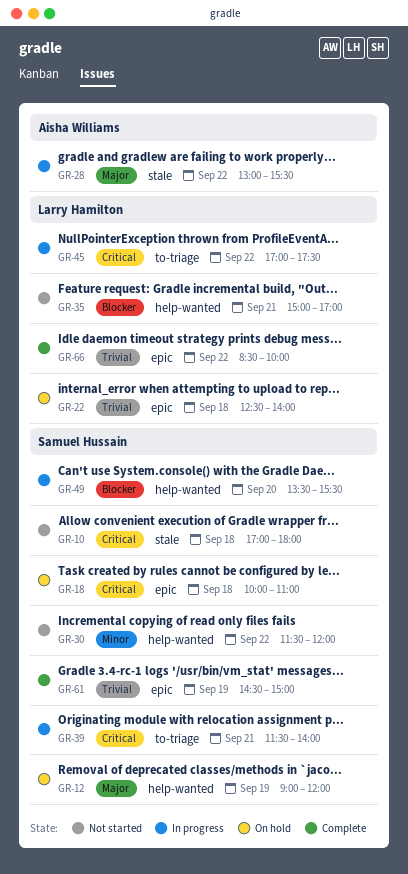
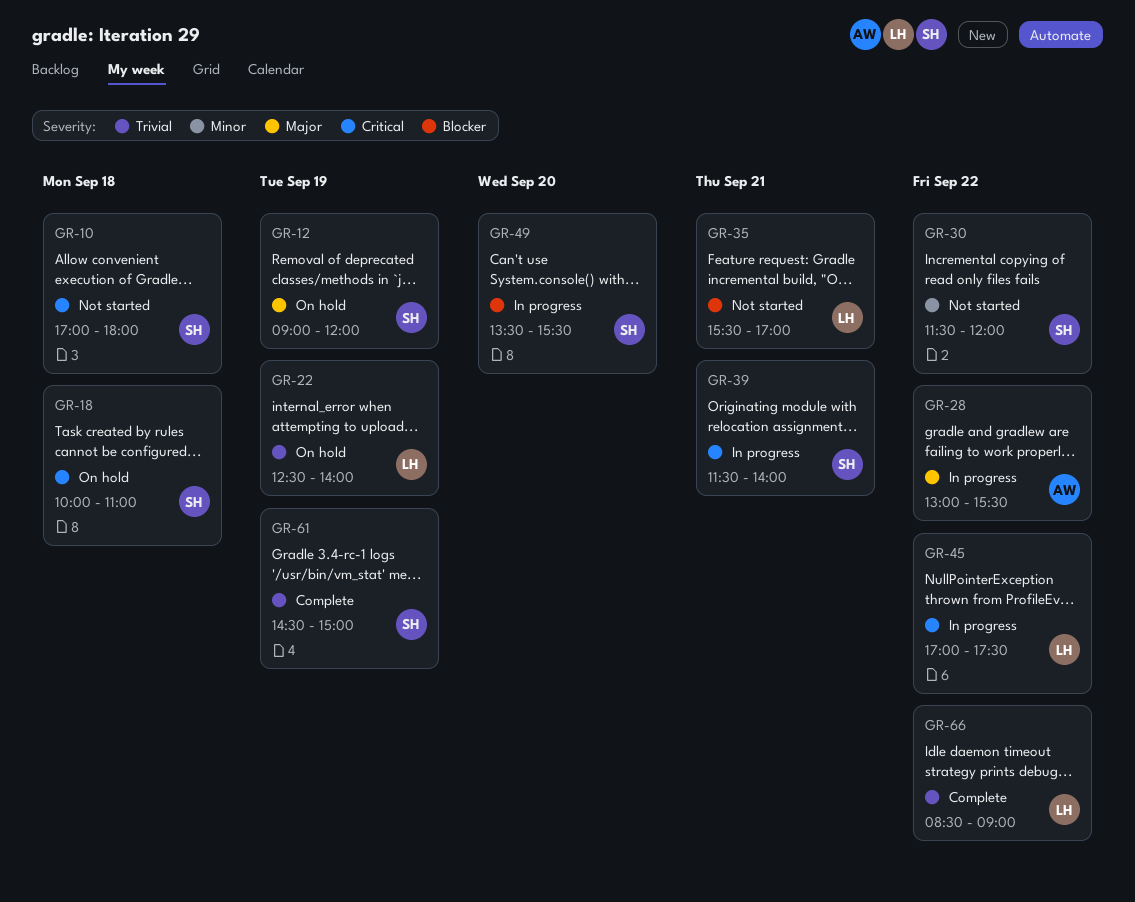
GR-22, day: Sep 18 -> Sep 19
GR-35, begins: 15:00 -> 15:30
GR-66, ends: 10:00 -> 09:00

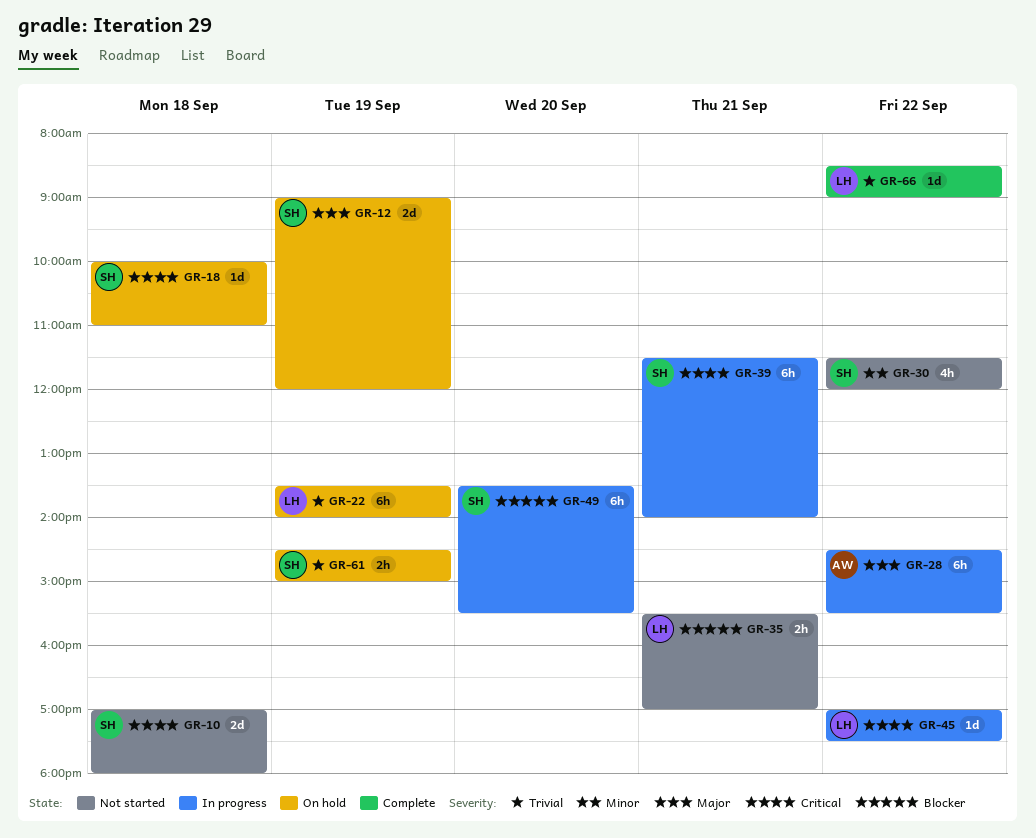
GR-22, begins: 12:30 -> 13:30
GR-28, begins: 13:00 -> 14:30
GR-61, status: Complete -> On hold

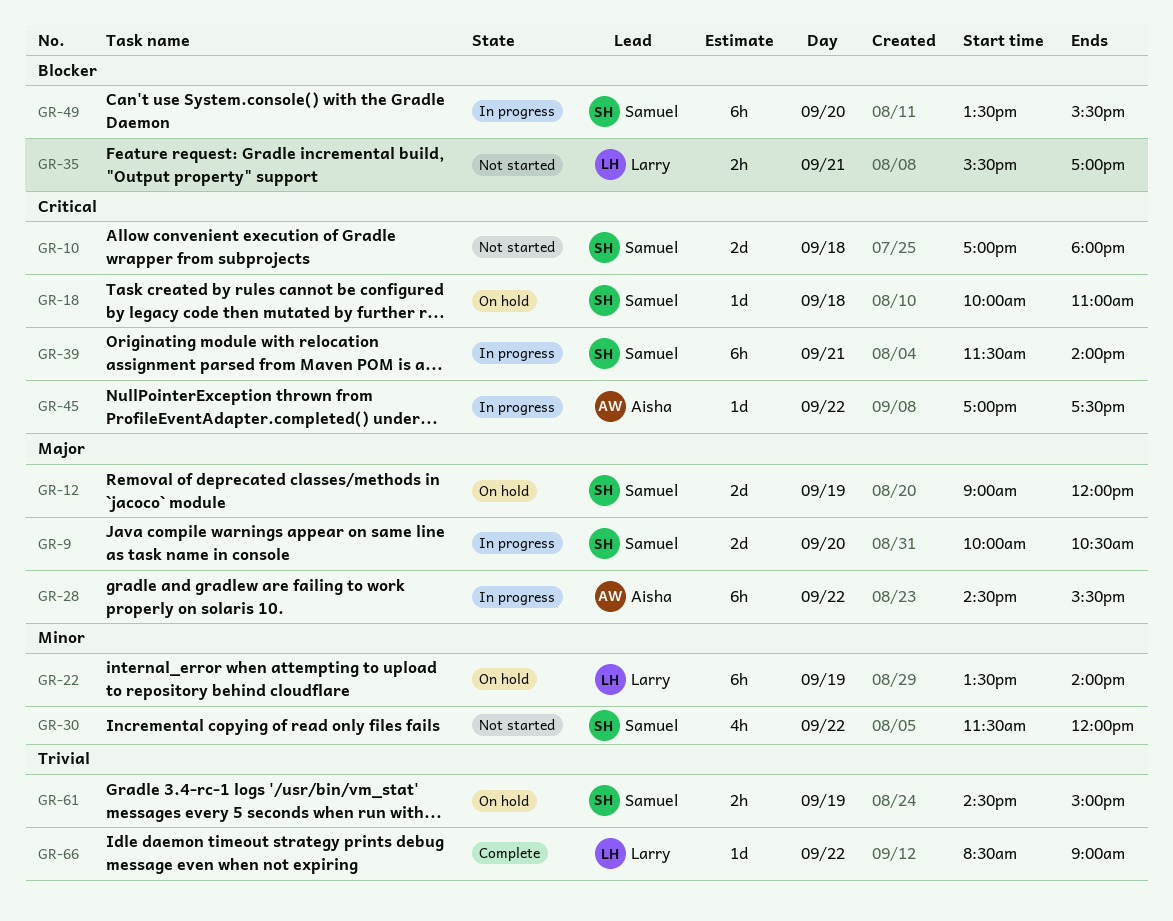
GR-9: none -> present
GR-22, priority: Trivial -> Minor
GR-45, owner: Larry -> Aisha

